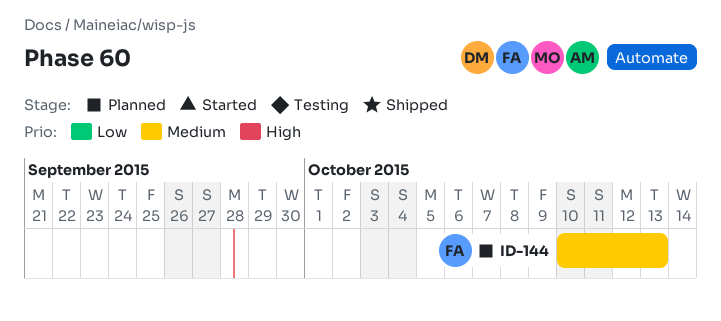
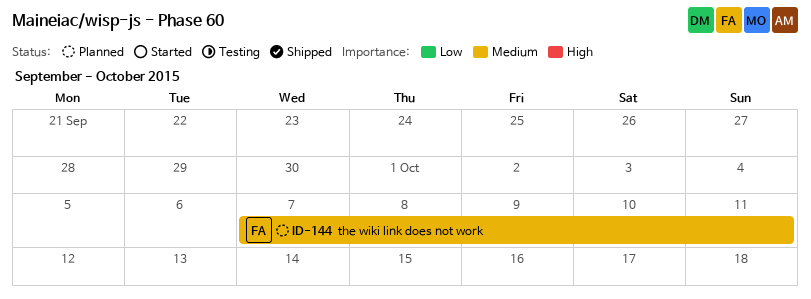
ID-144, start: Oct 10 -> Oct 7
ID-144, due: Oct 13 -> Oct 11

